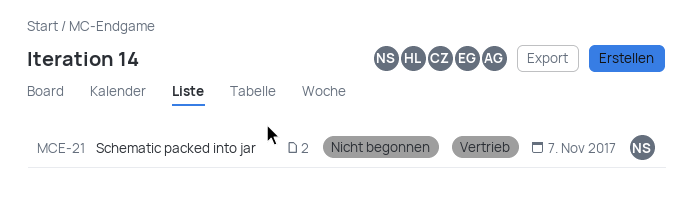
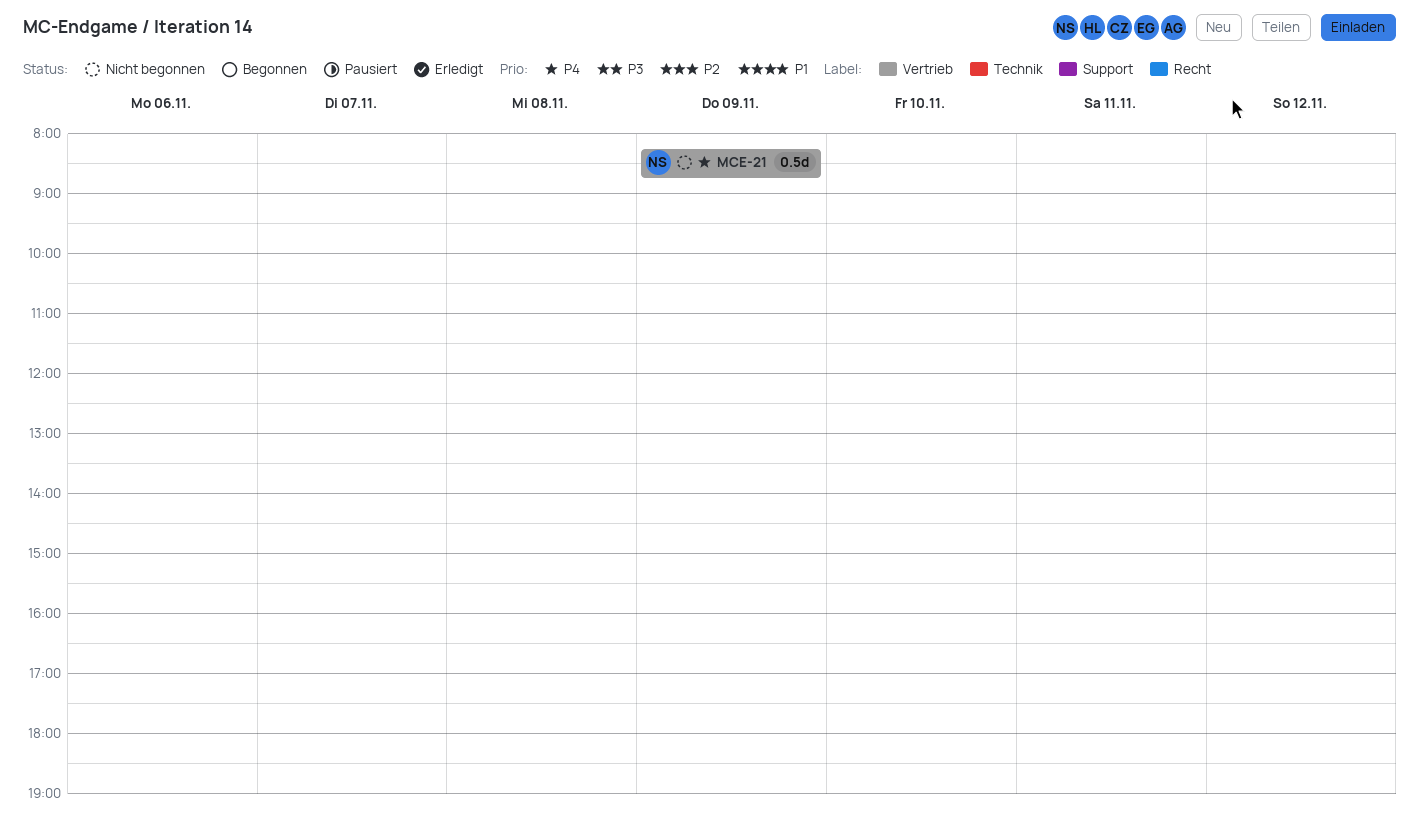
MCE-21, day: Nov 7 -> Nov 9

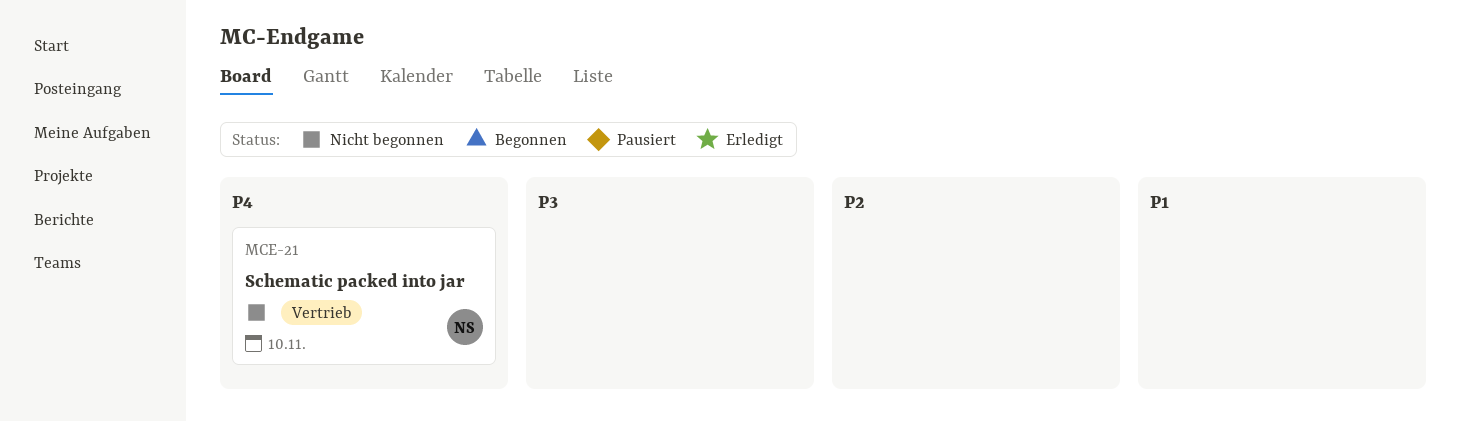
MCE-21, day: Nov 9 -> Nov 10

